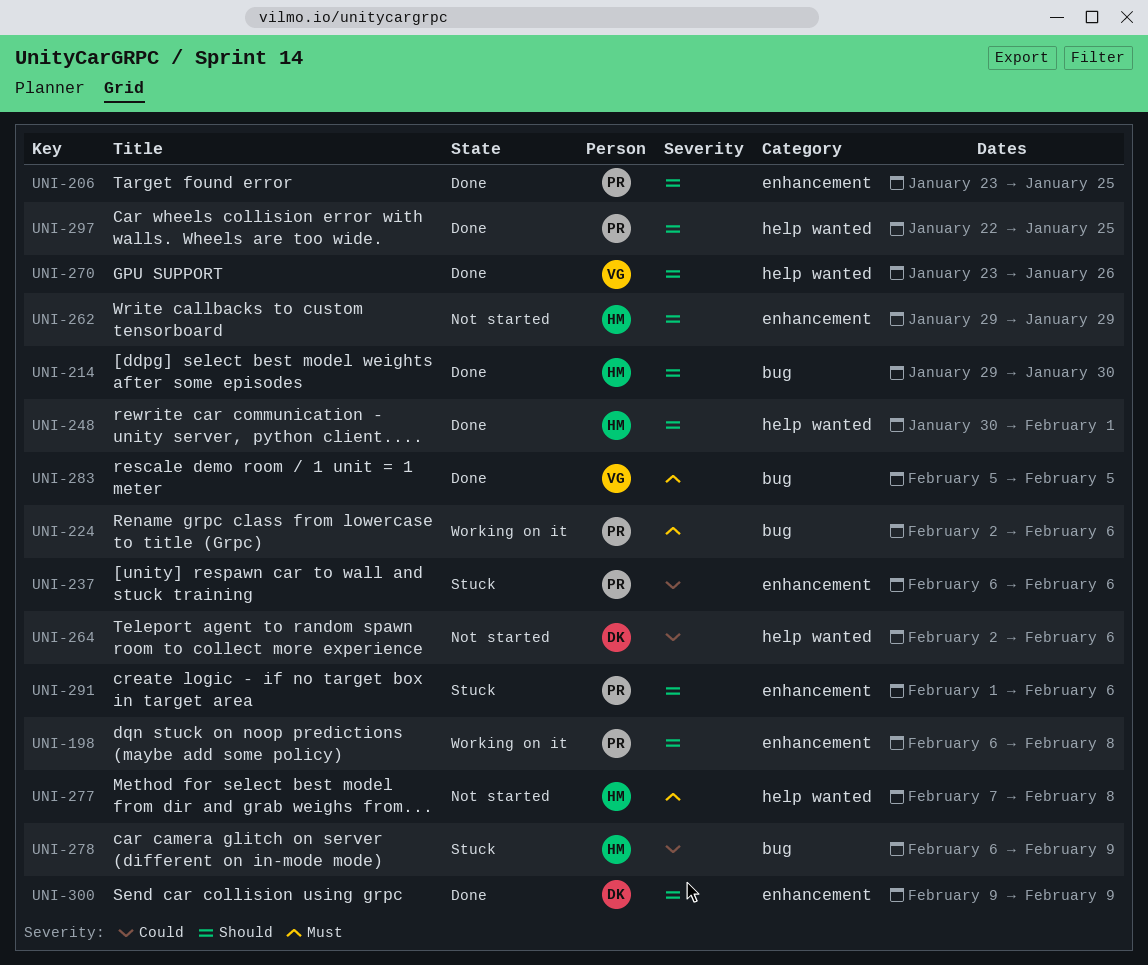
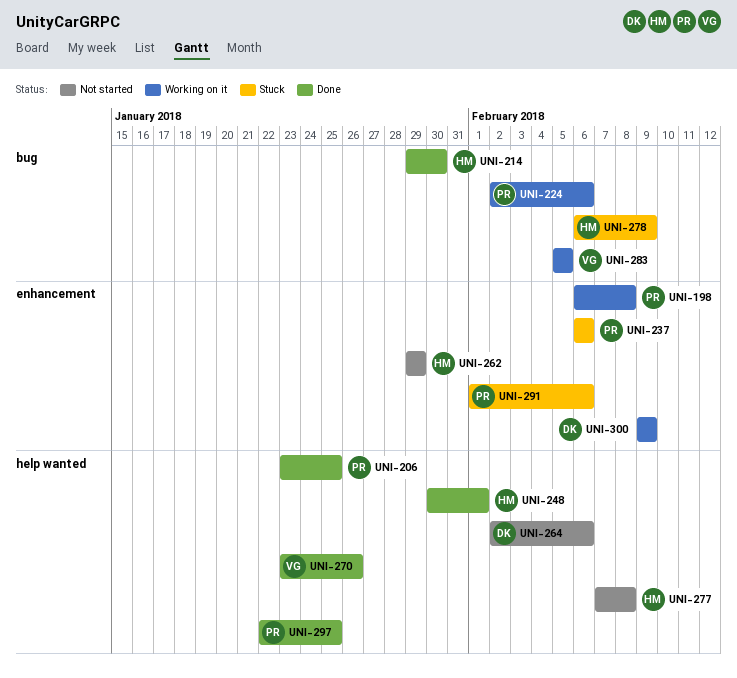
UNI-206, label: enhancement -> help wanted
UNI-283, status: Done -> Working on it
UNI-300, status: Done -> Working on it

